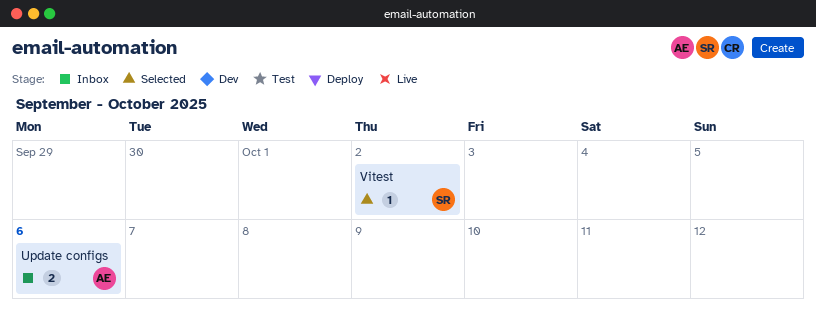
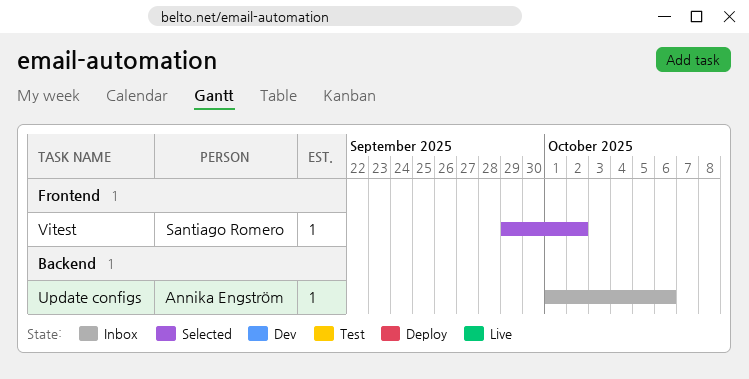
Update configs, estimate: 2 -> 1

